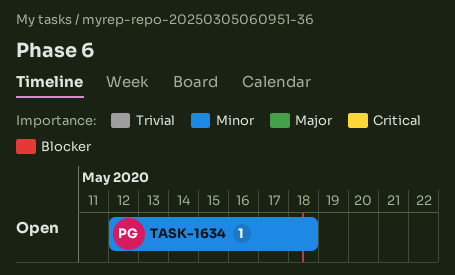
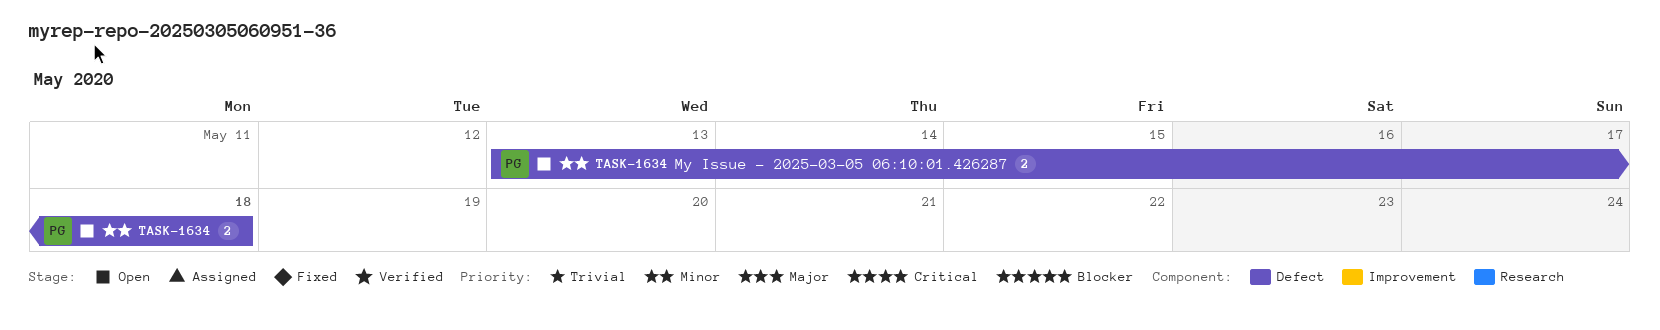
TASK-1634, estimate: 1 -> 2
TASK-1634, start: May 12 -> May 13

